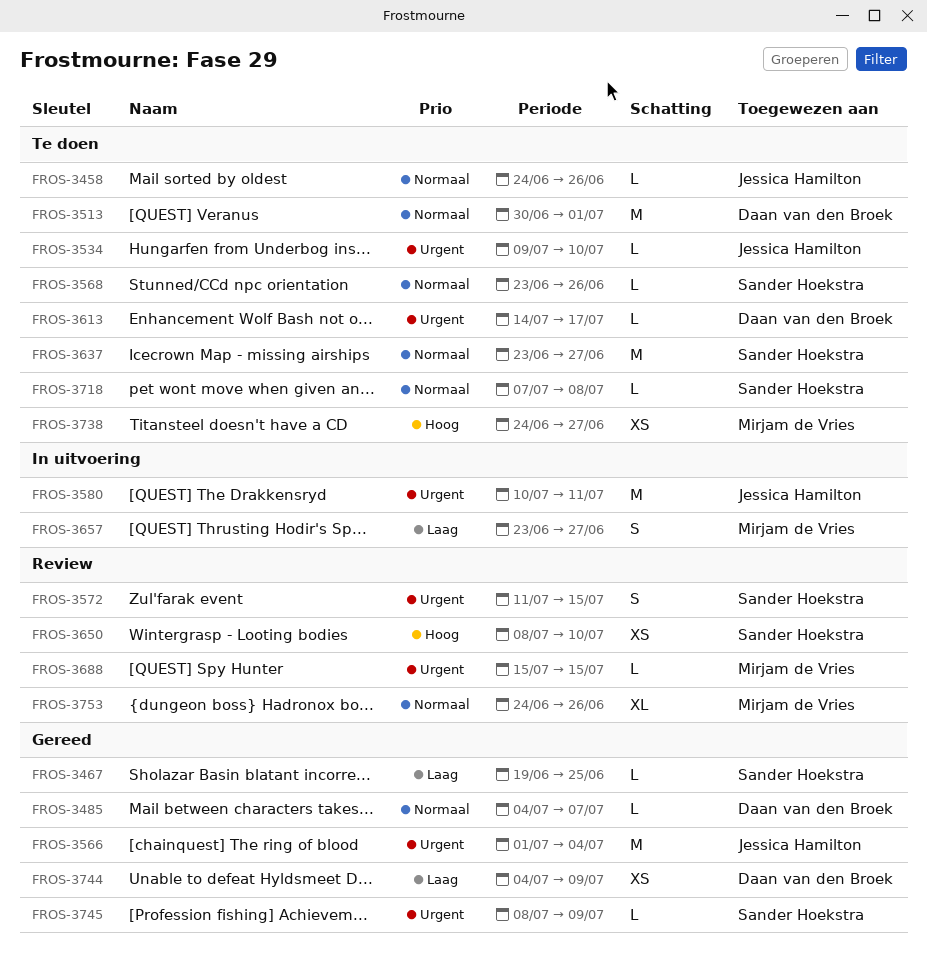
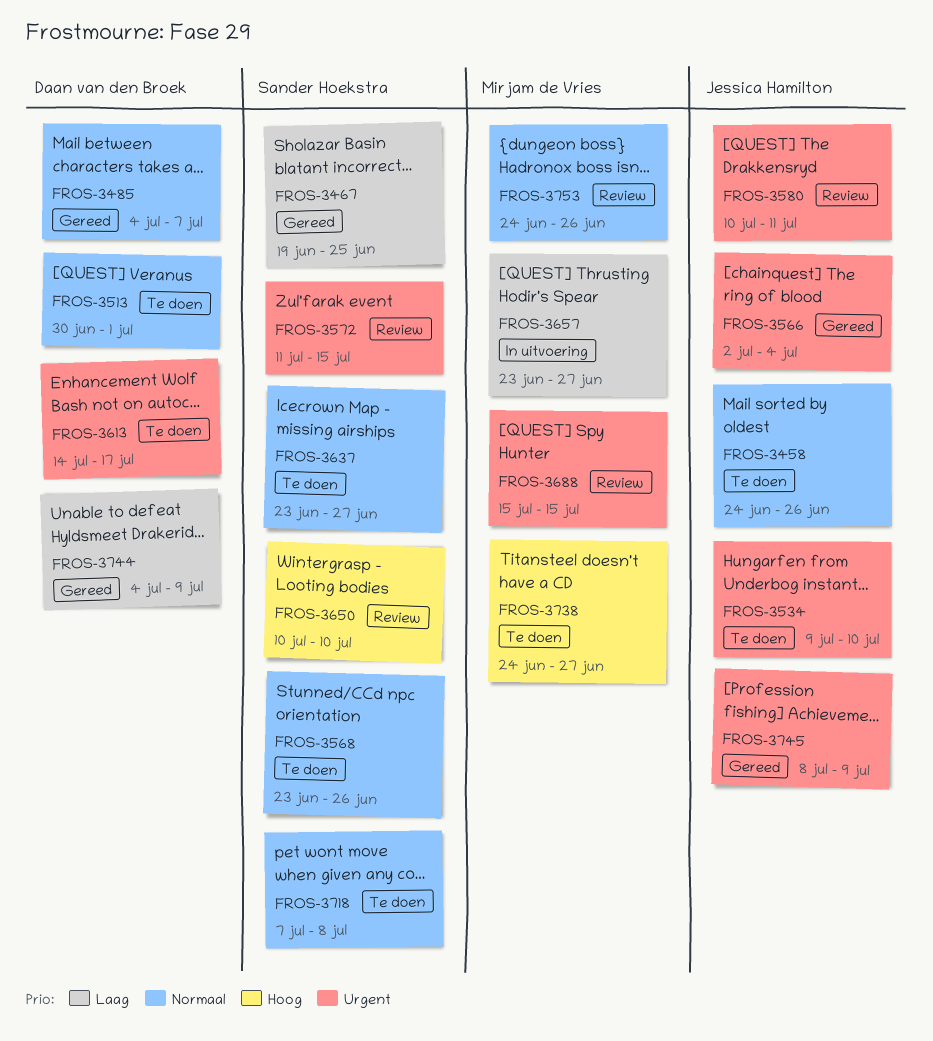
FROS-3566, start: Jul 1 -> Jul 2
FROS-3580, status: In uitvoering -> Review
FROS-3650, start: Jul 8 -> Jul 10
FROS-3745, owner: Sander Hoekstra -> Jessica Hamilton

